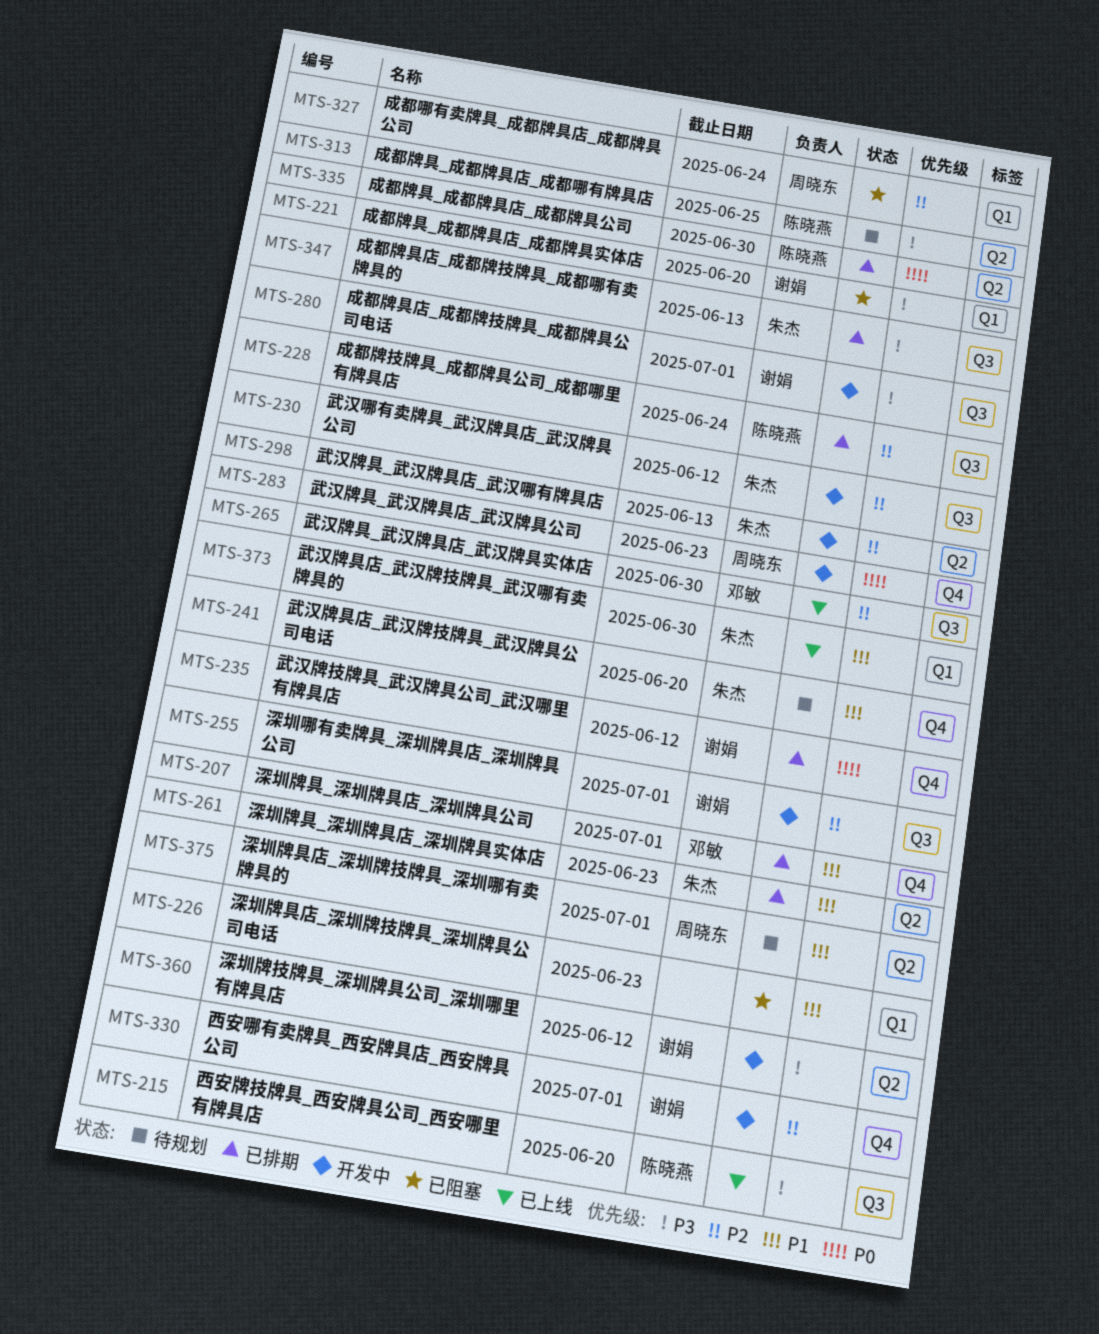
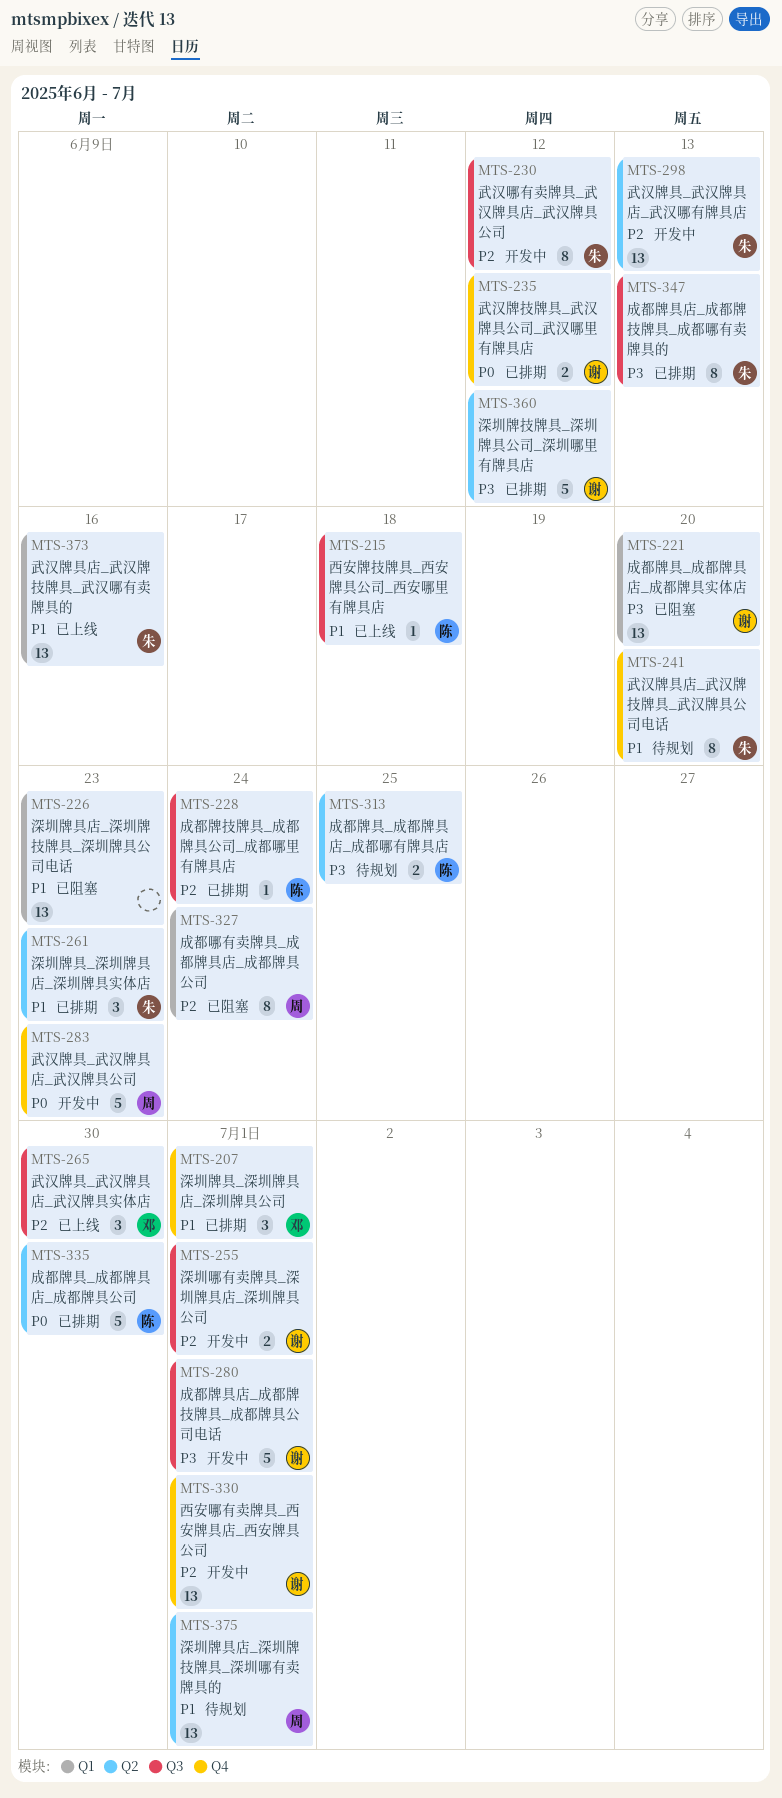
MTS-215, priority: P3 -> P1
MTS-215, due: Jun 20 -> Jun 18
MTS-360, status: 开发中 -> 已排期
MTS-373, due: Jun 30 -> Jun 16

